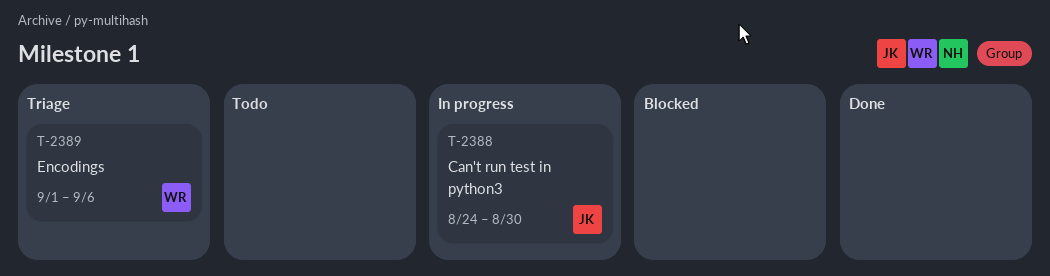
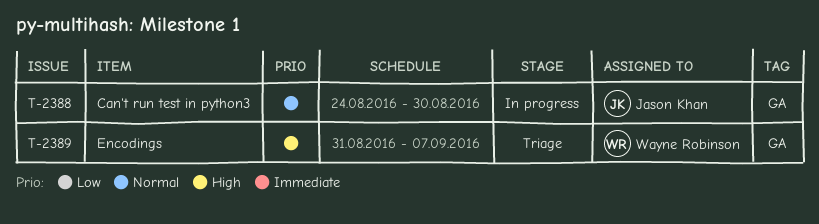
T-2389, start: Sep 1 -> Aug 31
T-2389, due: Sep 6 -> Sep 7

